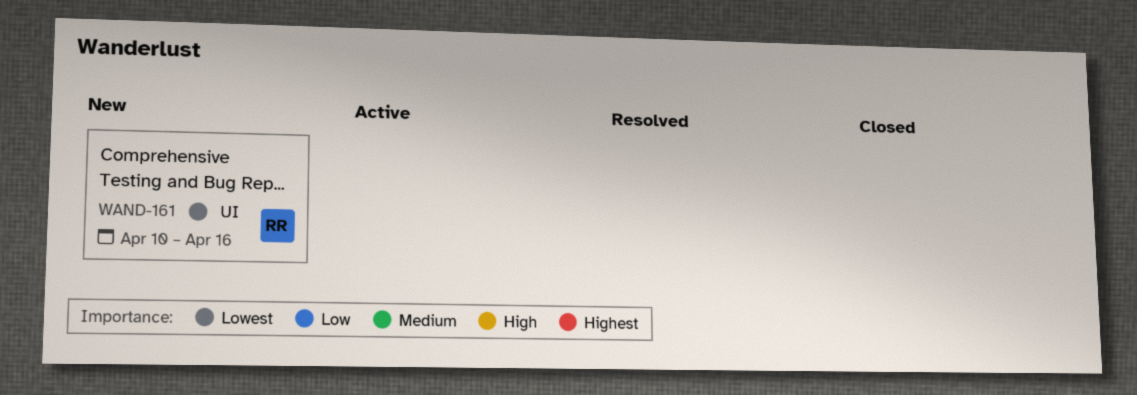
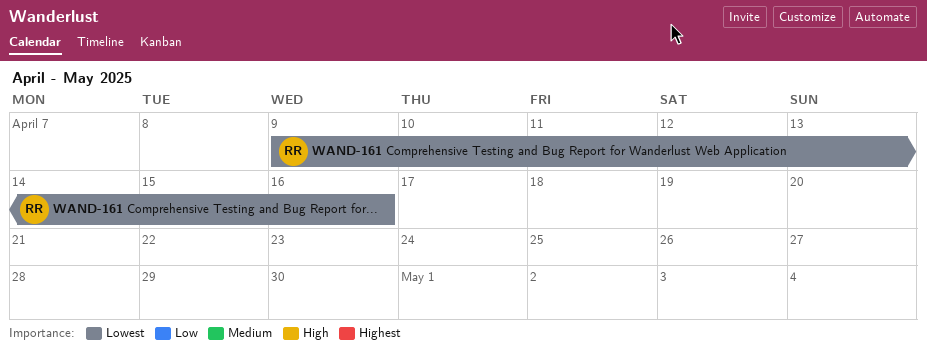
WAND-161, start: Apr 10 -> Apr 9

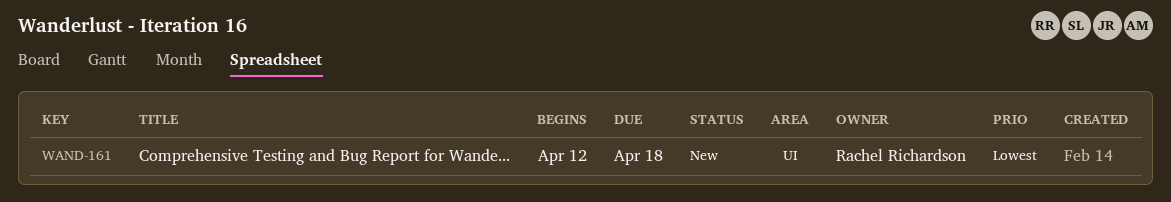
WAND-161, start: Apr 9 -> Apr 12
WAND-161, due: Apr 16 -> Apr 18

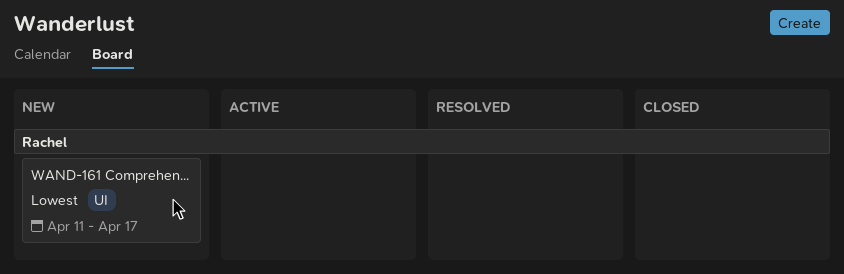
WAND-161, start: Apr 12 -> Apr 11
WAND-161, due: Apr 18 -> Apr 17

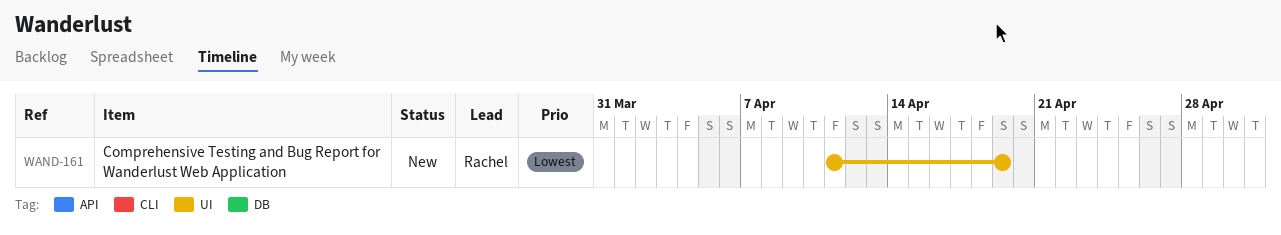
WAND-161, due: Apr 17 -> Apr 19

